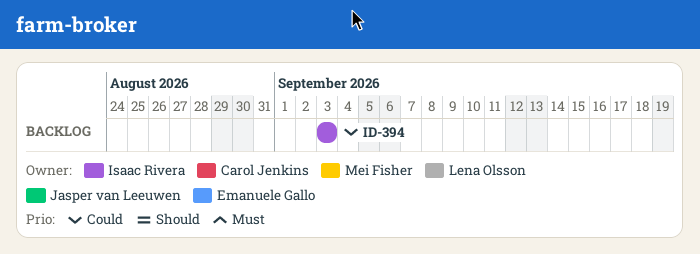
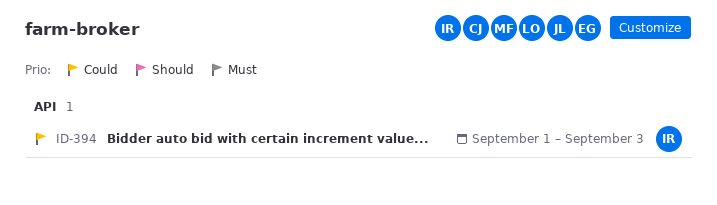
ID-394, start: Sep 3 -> Sep 1

